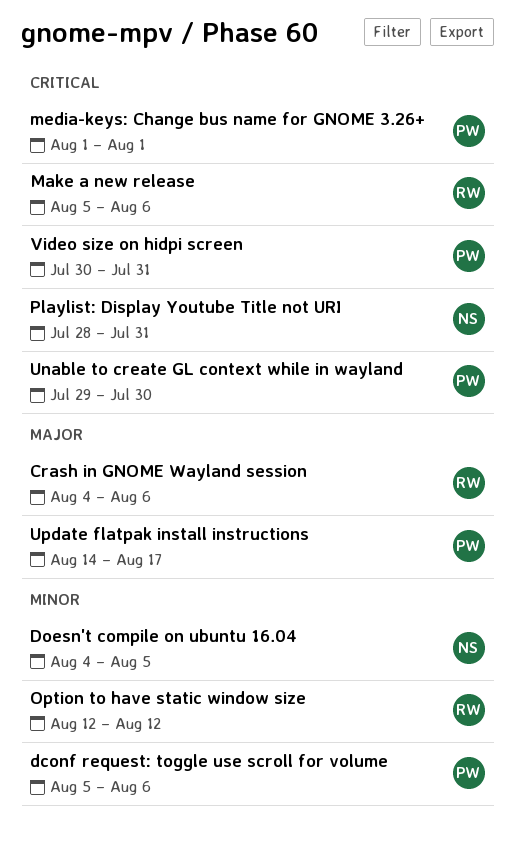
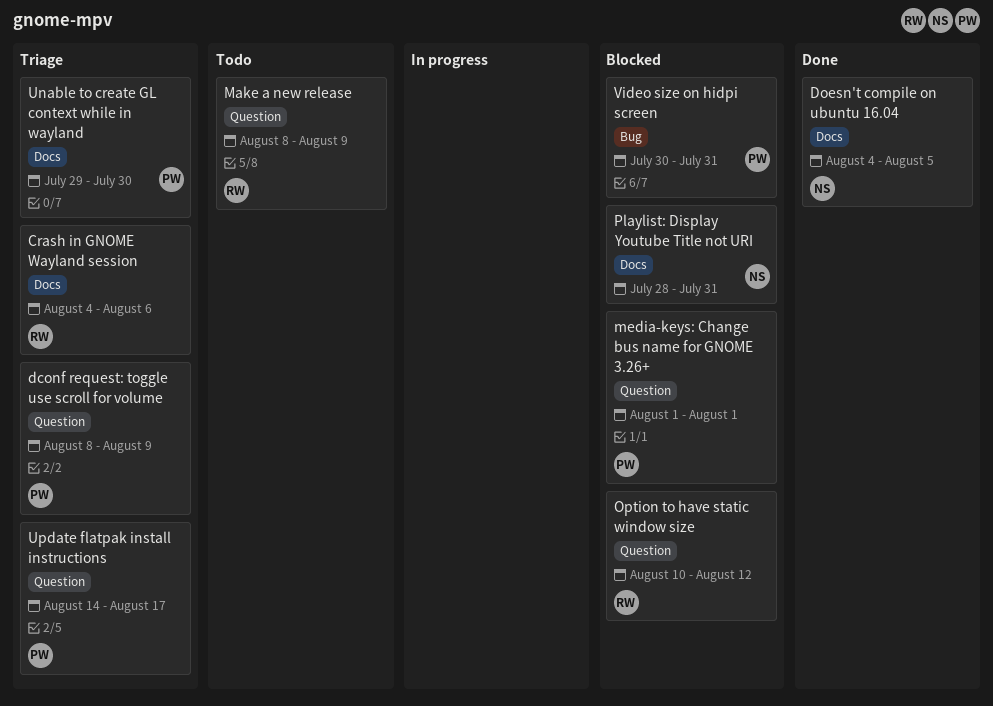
dconf request: toggle use scroll for volume, start: Aug 5 -> Aug 8
dconf request: toggle use scroll for volume, due: Aug 6 -> Aug 9
Make a new release, start: Aug 5 -> Aug 8
Make a new release, due: Aug 6 -> Aug 9
Option to have static window size, start: Aug 12 -> Aug 10

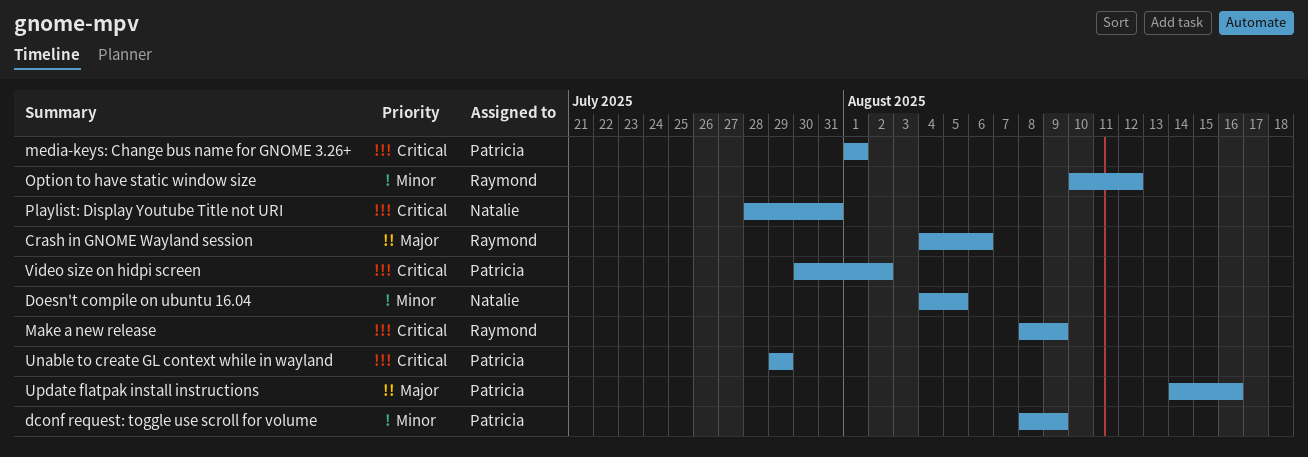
Unable to create GL context while in wayland, due: Jul 30 -> Jul 29
Update flatpak install instructions, due: Aug 17 -> Aug 16
Video size on hidpi screen, due: Jul 31 -> Aug 2

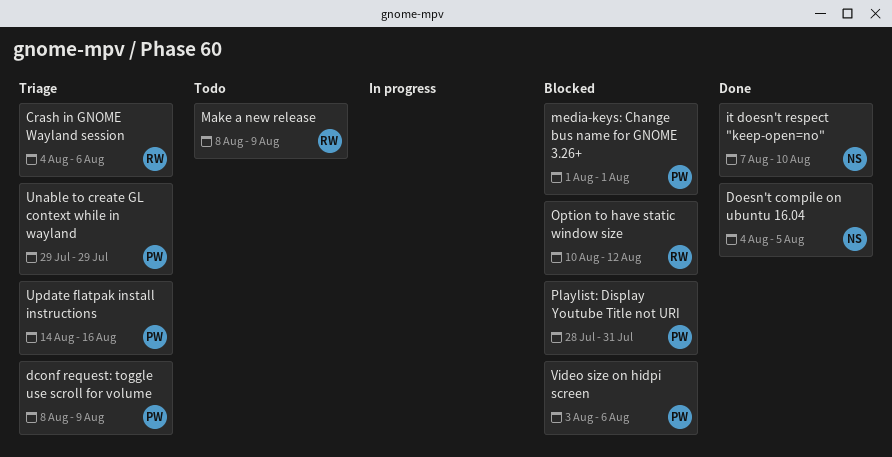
it doesn't respect "keep-open=no": none -> present
Playlist: Display Youtube Title not URI, owner: Natalie -> Patricia
Video size on hidpi screen, start: Jul 30 -> Aug 3
Video size on hidpi screen, due: Aug 2 -> Aug 6

